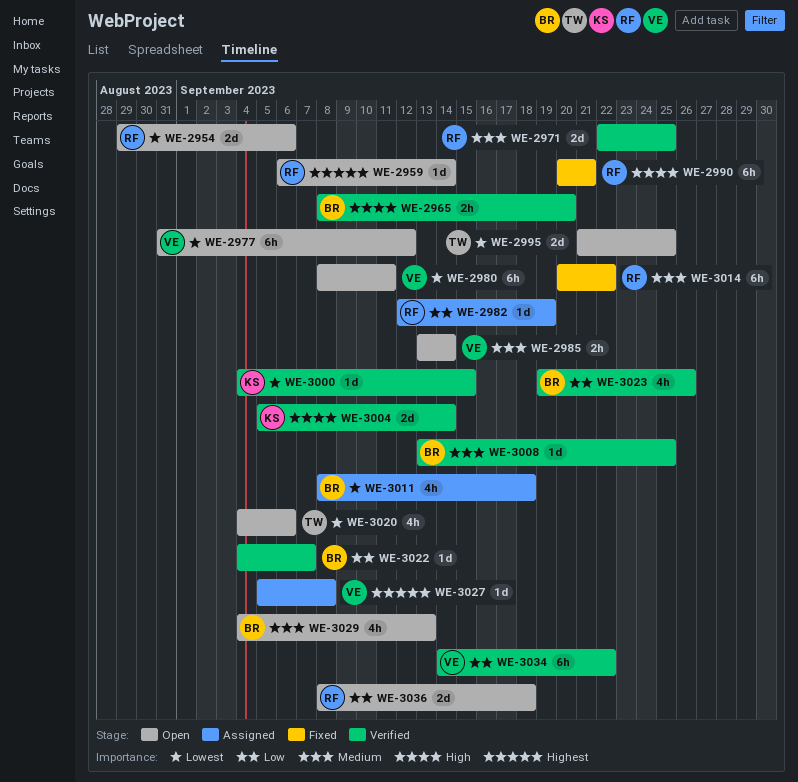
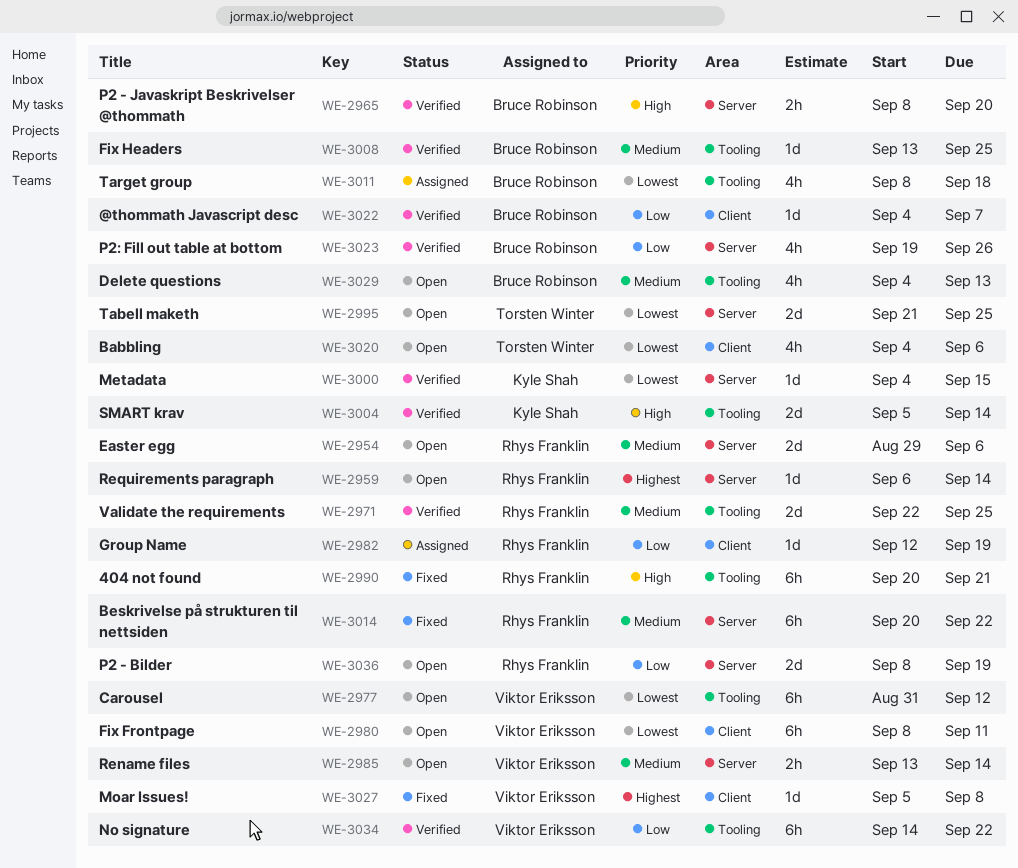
WE-2954, priority: Lowest -> Medium
WE-3027, status: Assigned -> Fixed
WE-3036, due: Sep 18 -> Sep 19

